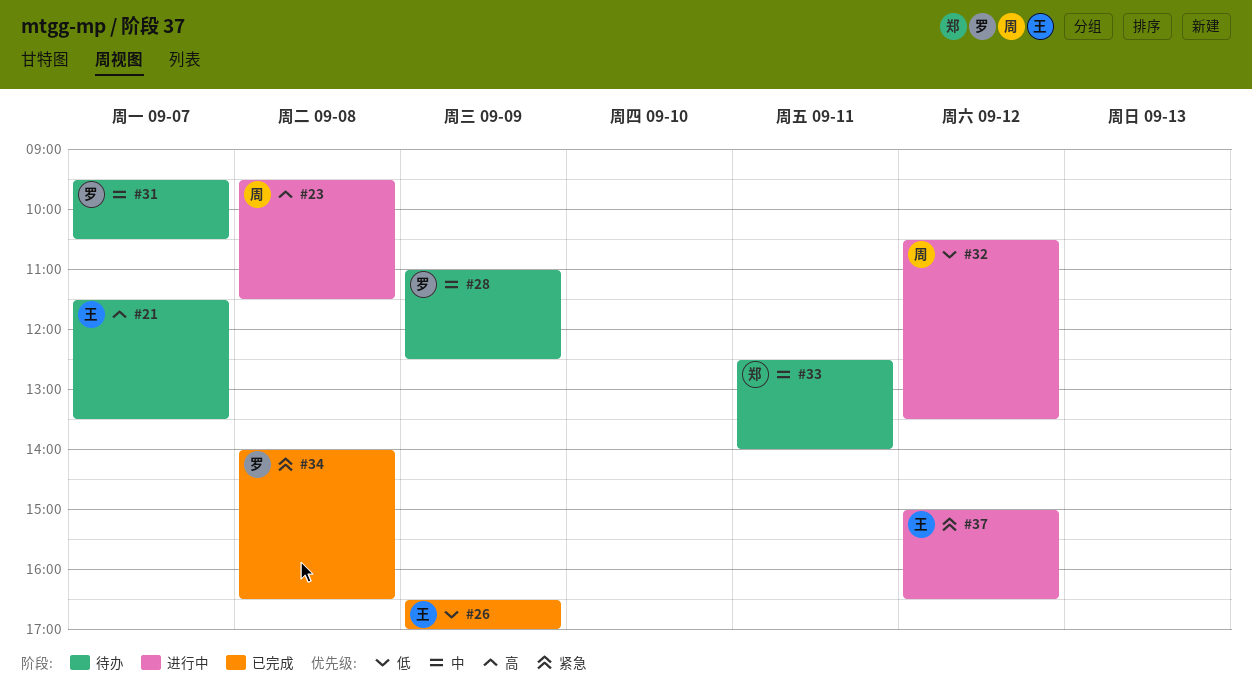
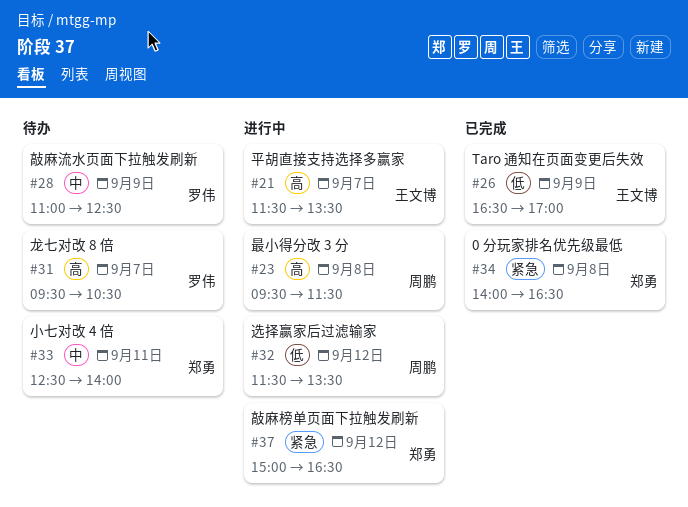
#21, status: 待办 -> 进行中
#31, priority: 中 -> 高
#32, begins: 10:30 -> 11:30
#34, owner: 罗伟 -> 郑勇
#37, owner: 王文博 -> 郑勇

